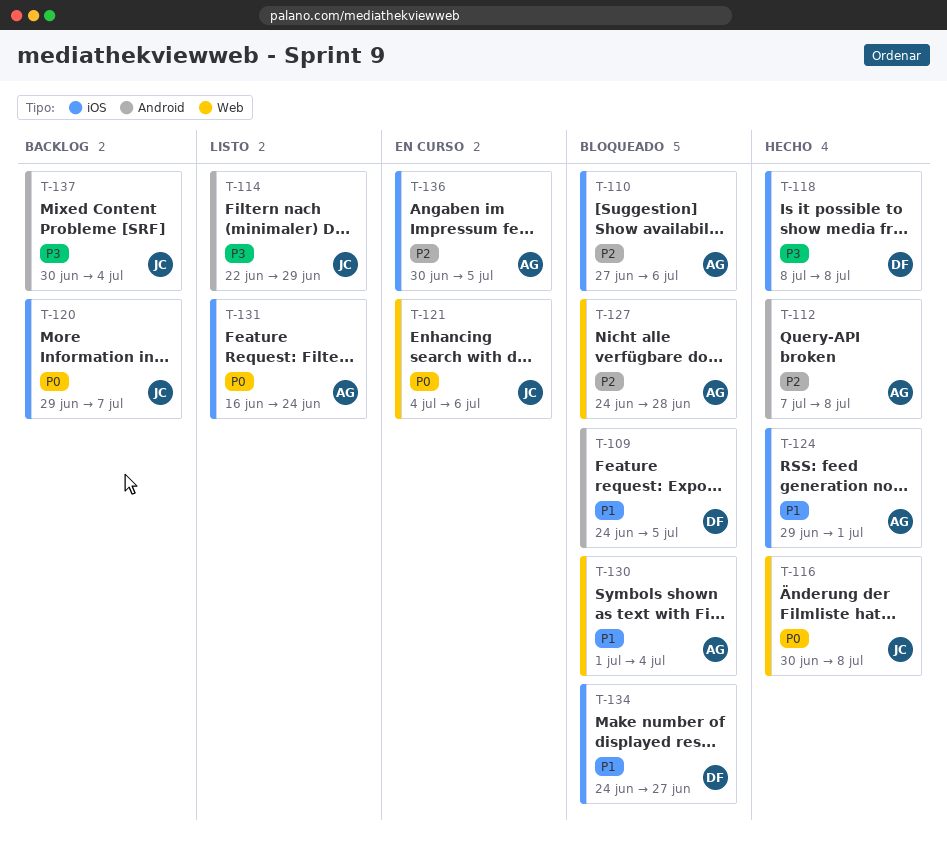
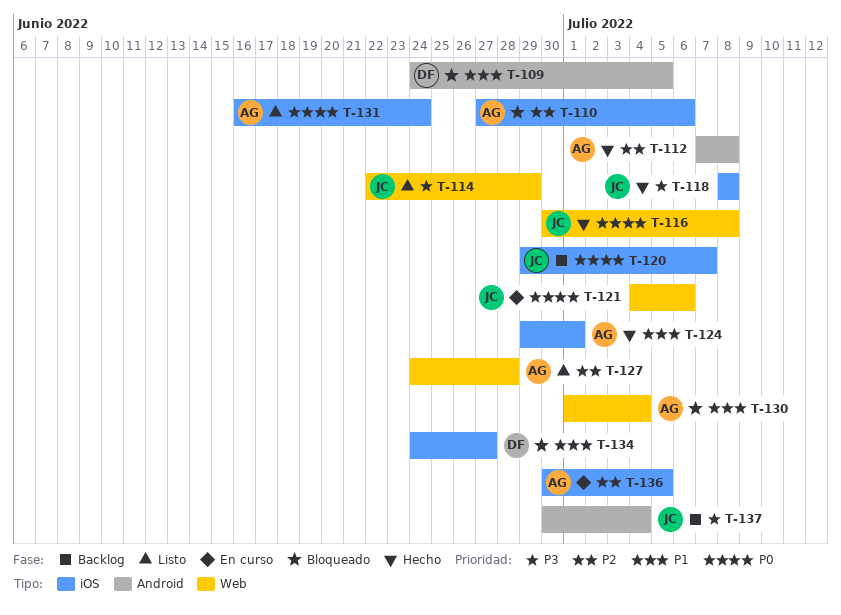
T-114, label: Android -> Web
T-118, owner: DF -> JC
T-127, status: Bloqueado -> Listo

